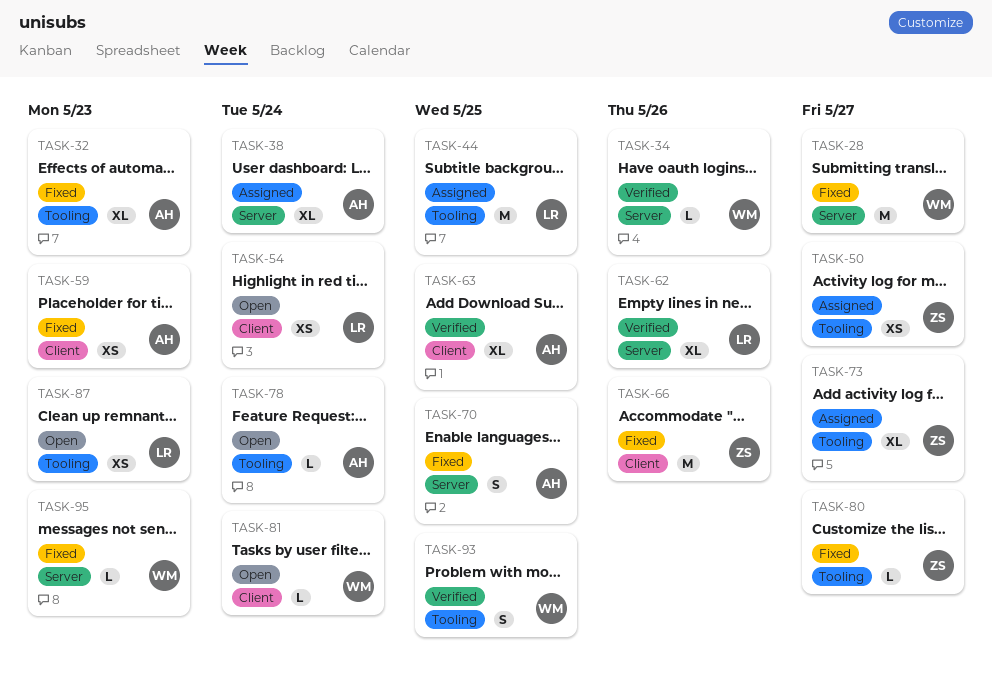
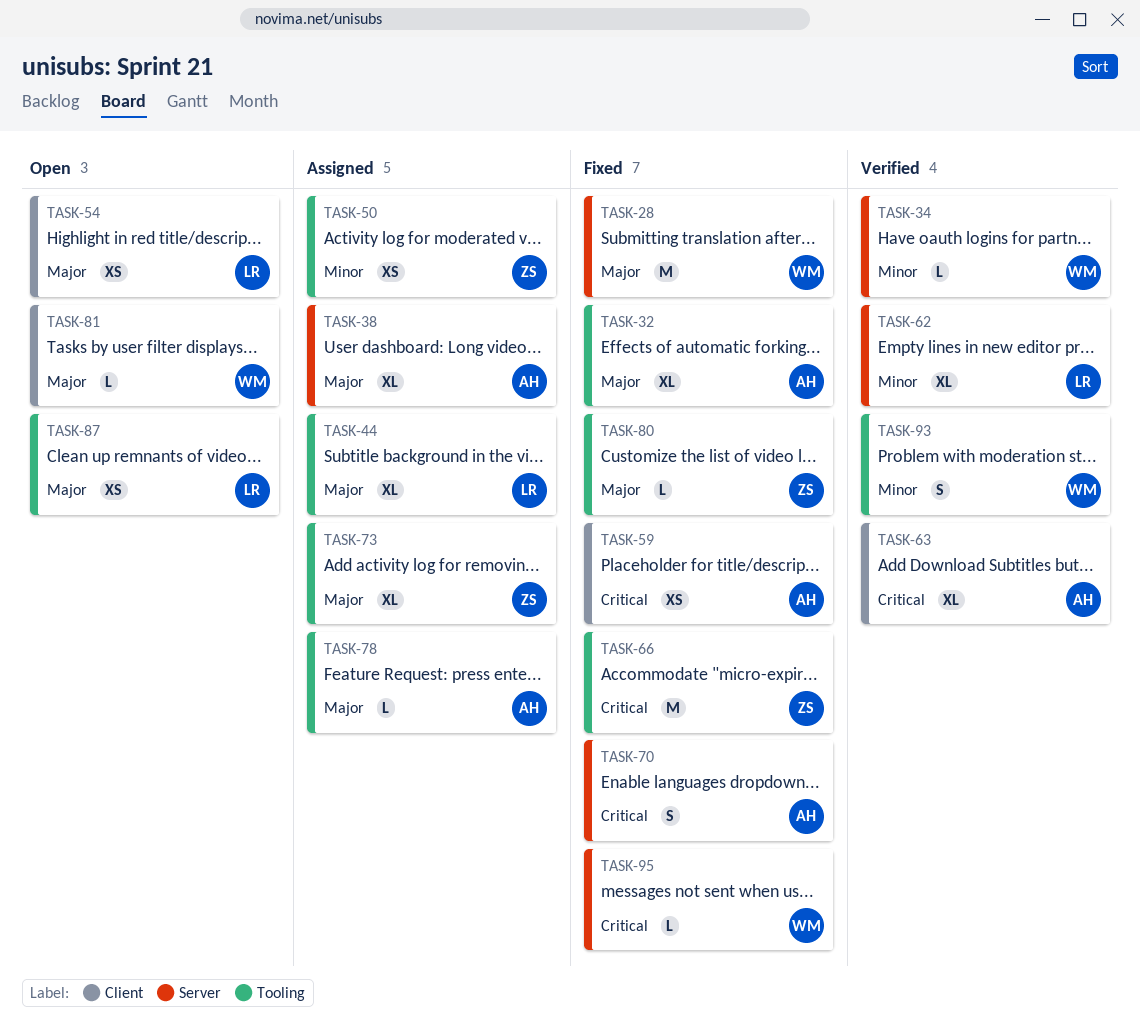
TASK-44, estimate: M -> XL
TASK-66, label: Client -> Tooling
TASK-78, status: Open -> Assigned

